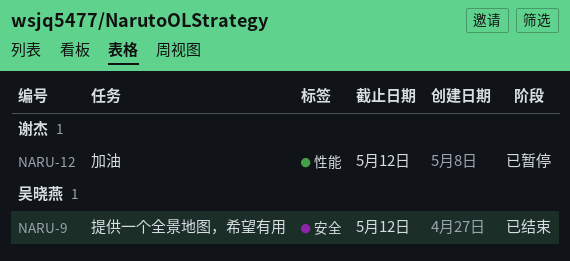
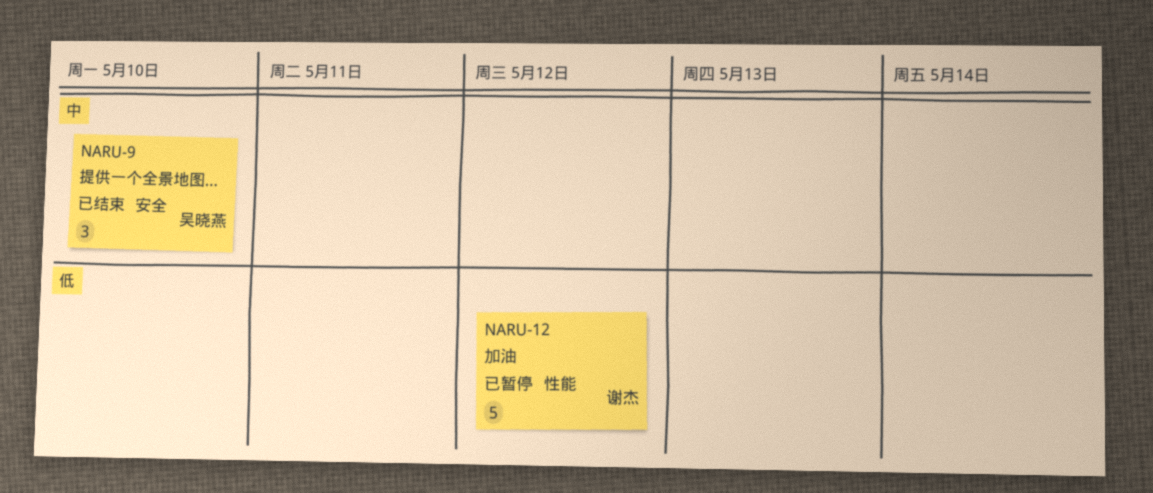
NARU-9, due: May 12 -> May 10

